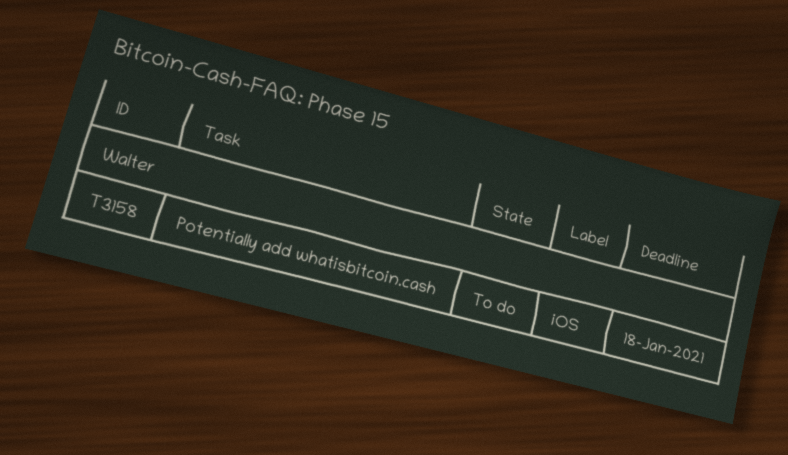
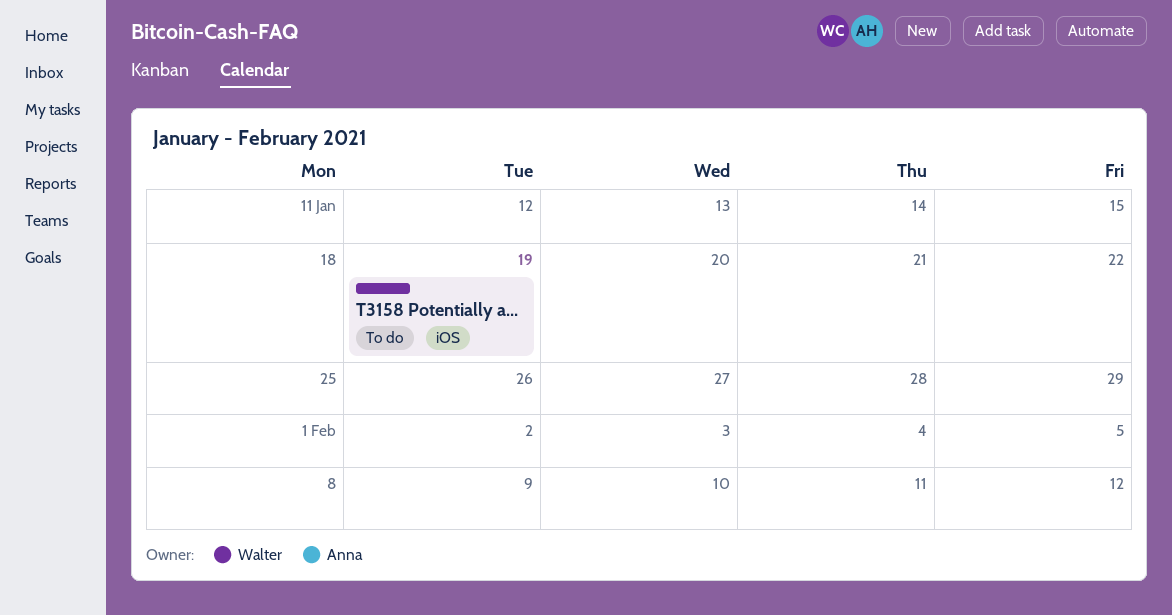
T3158, due: Jan 18 -> Jan 19

